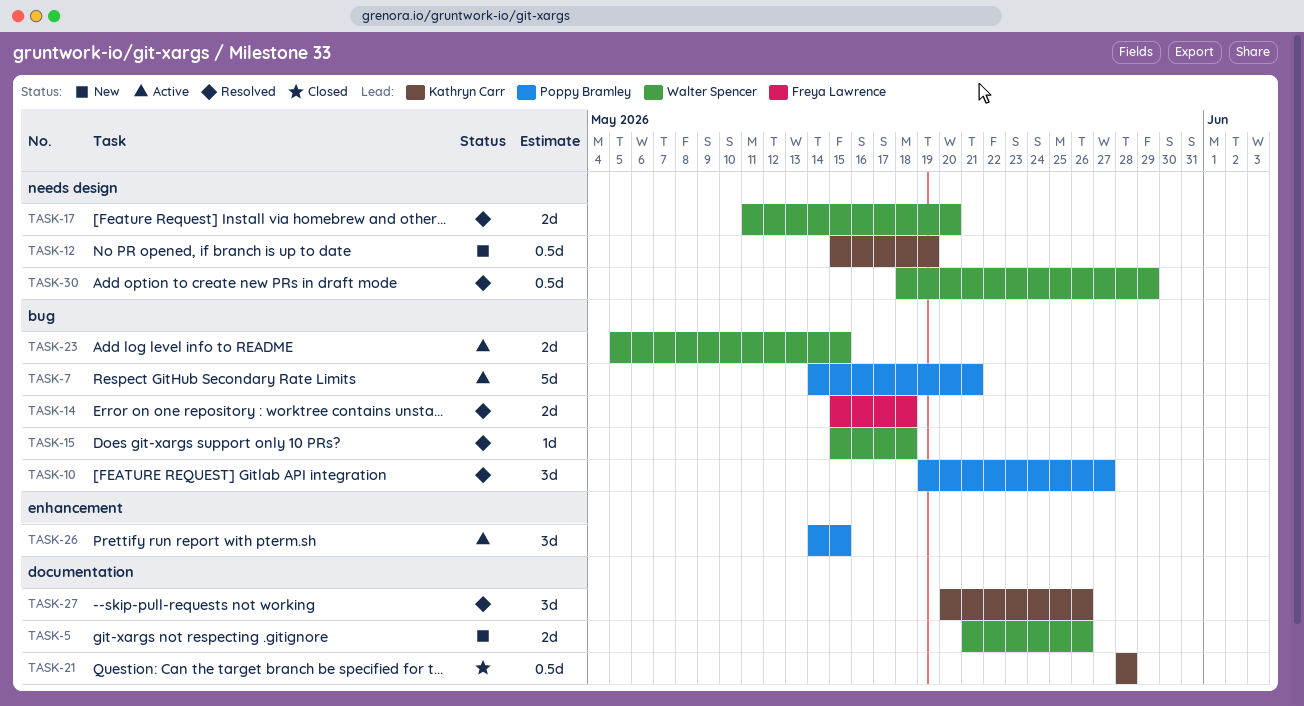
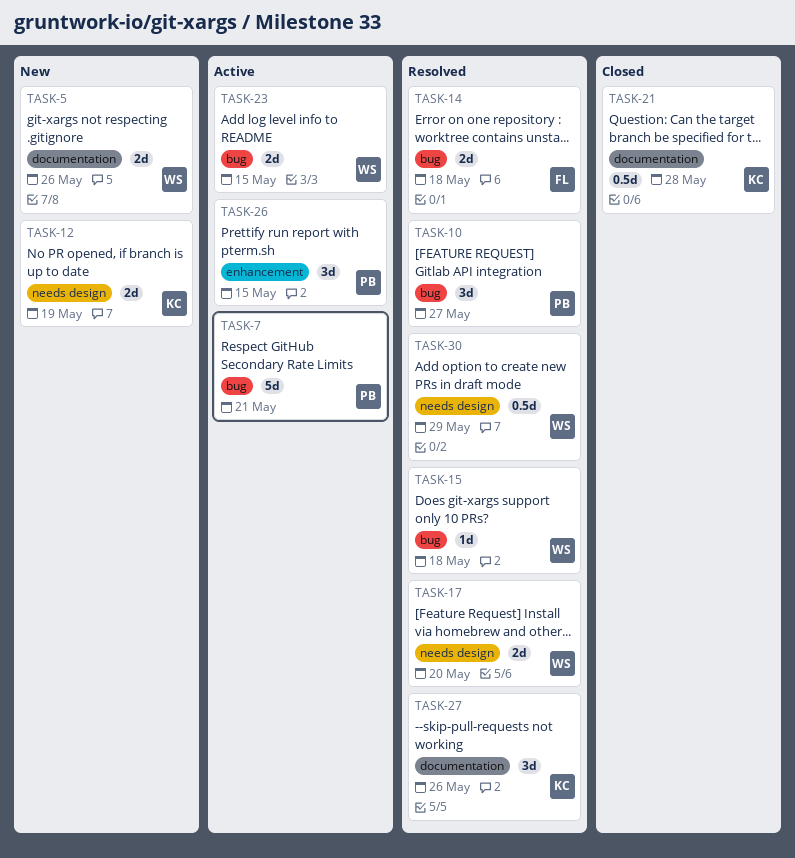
TASK-12, estimate: 0.5d -> 2d

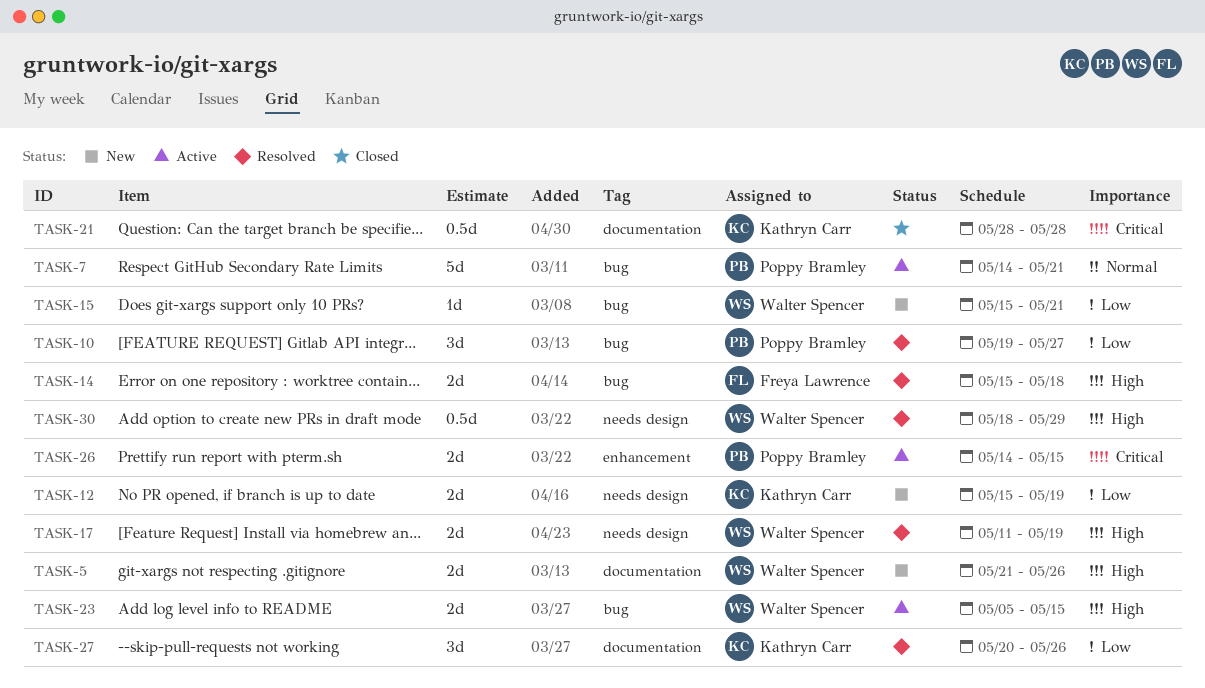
TASK-15, status: Resolved -> New
TASK-15, due: May 18 -> May 21
TASK-17, due: May 20 -> May 19
TASK-26, estimate: 3d -> 2d

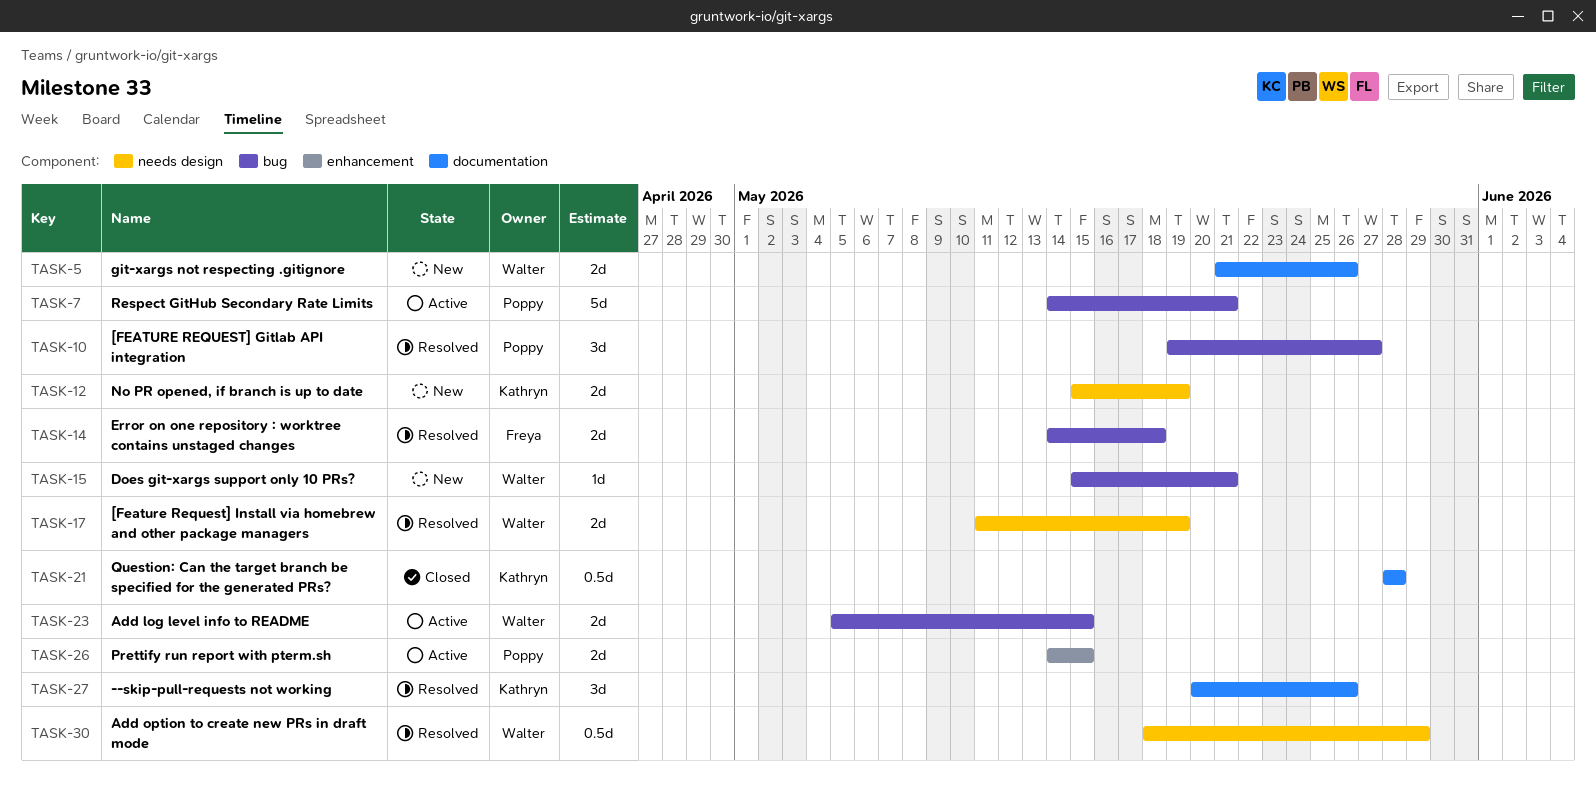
TASK-14, start: May 15 -> May 14

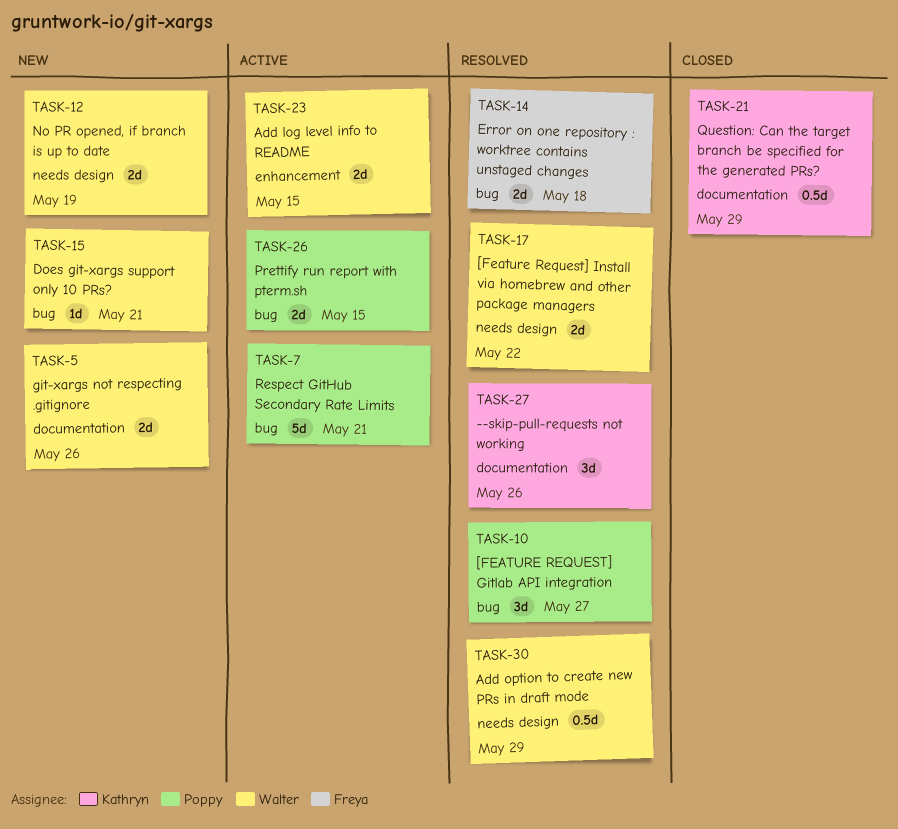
TASK-12, owner: Kathryn -> Walter
TASK-17, due: May 19 -> May 22
TASK-21, due: May 28 -> May 29
TASK-23, label: bug -> enhancement
TASK-26, label: enhancement -> bug

